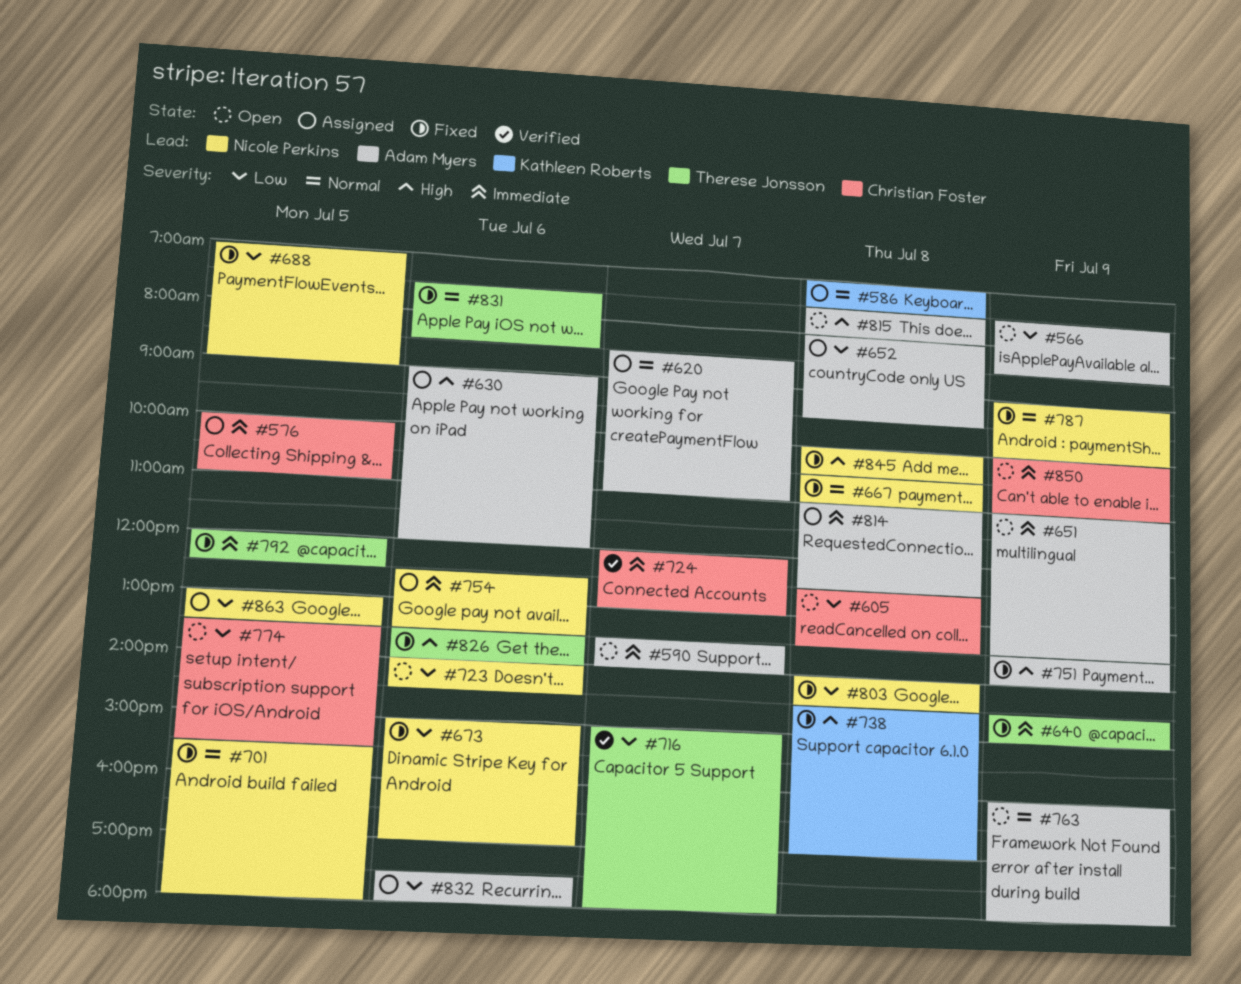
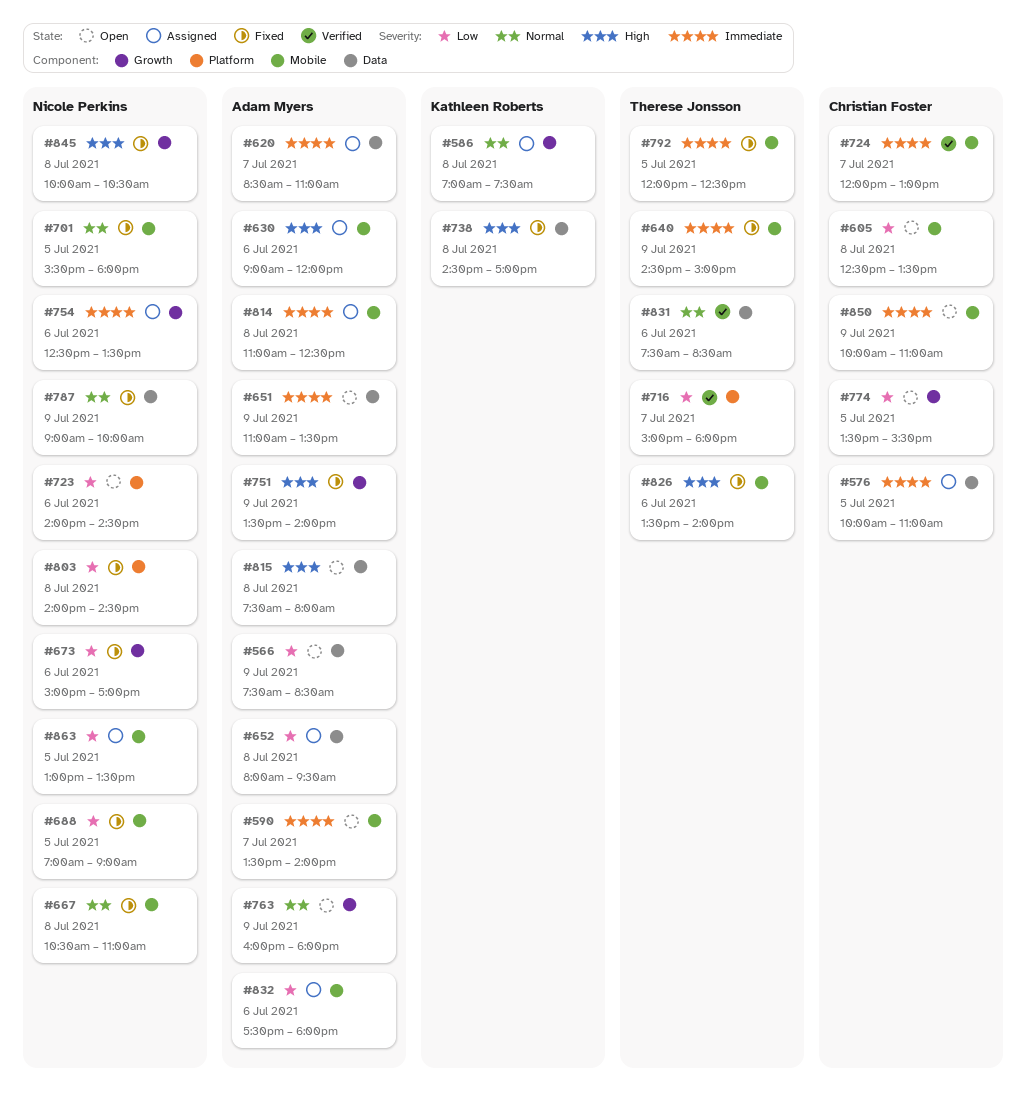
#620, priority: Normal -> Immediate
#831, status: Fixed -> Verified

